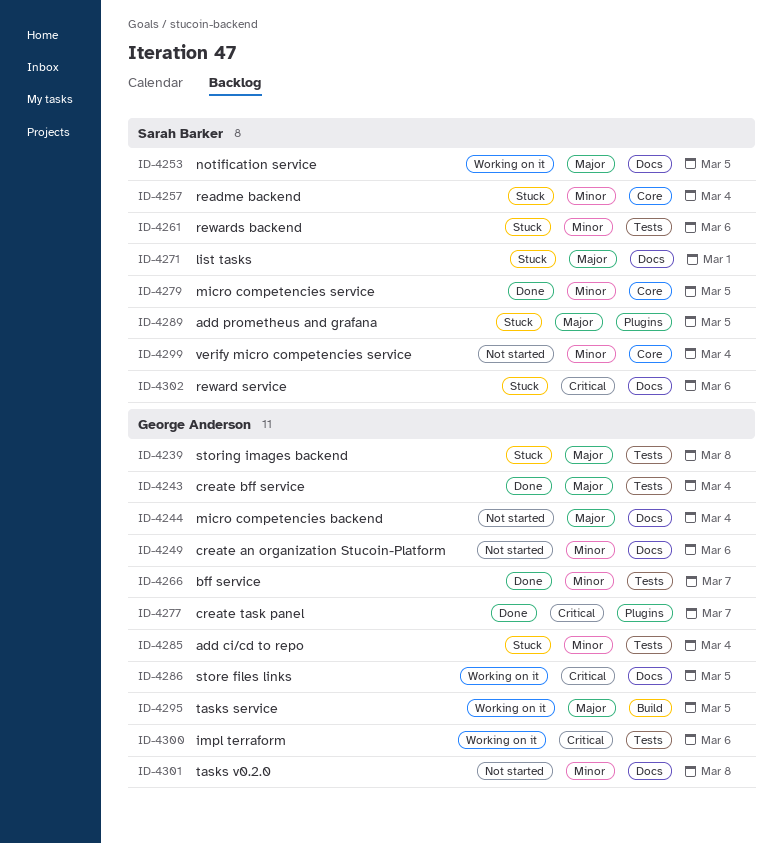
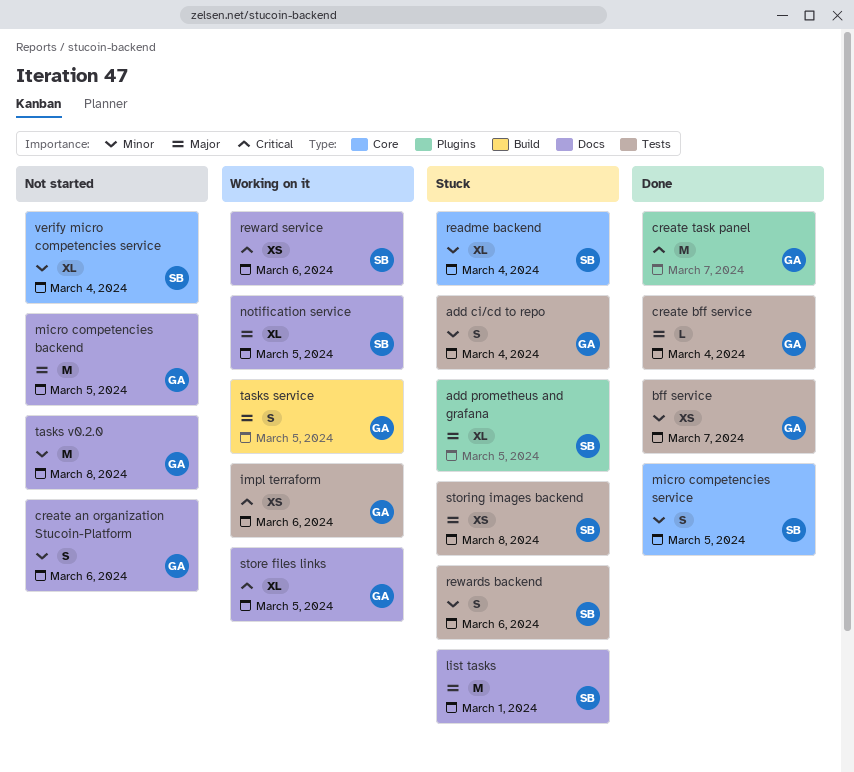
micro competencies backend, due: Mar 4 -> Mar 5
reward service, status: Stuck -> Working on it
storing images backend, owner: George Anderson -> Sarah Barker

